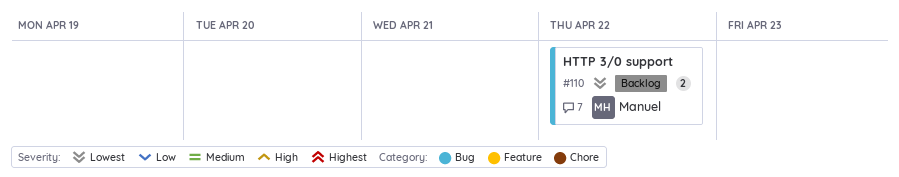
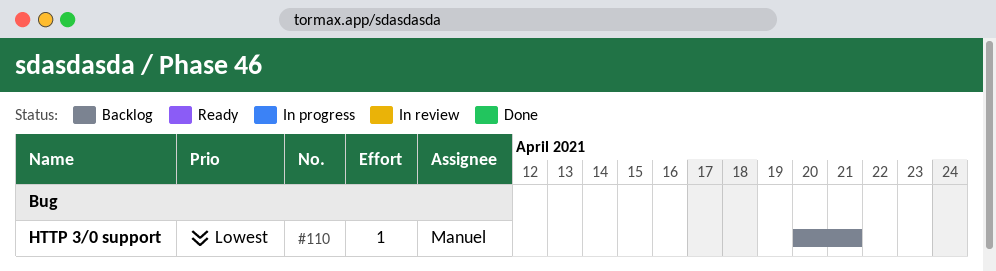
#110, estimate: 2 -> 1
#110, due: Apr 22 -> Apr 21

